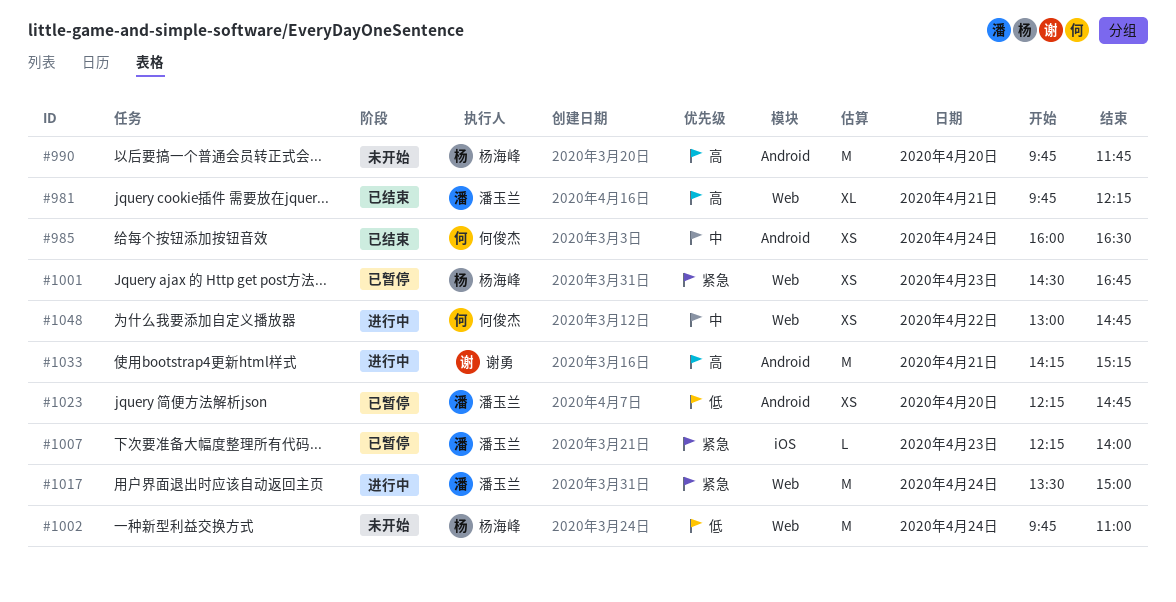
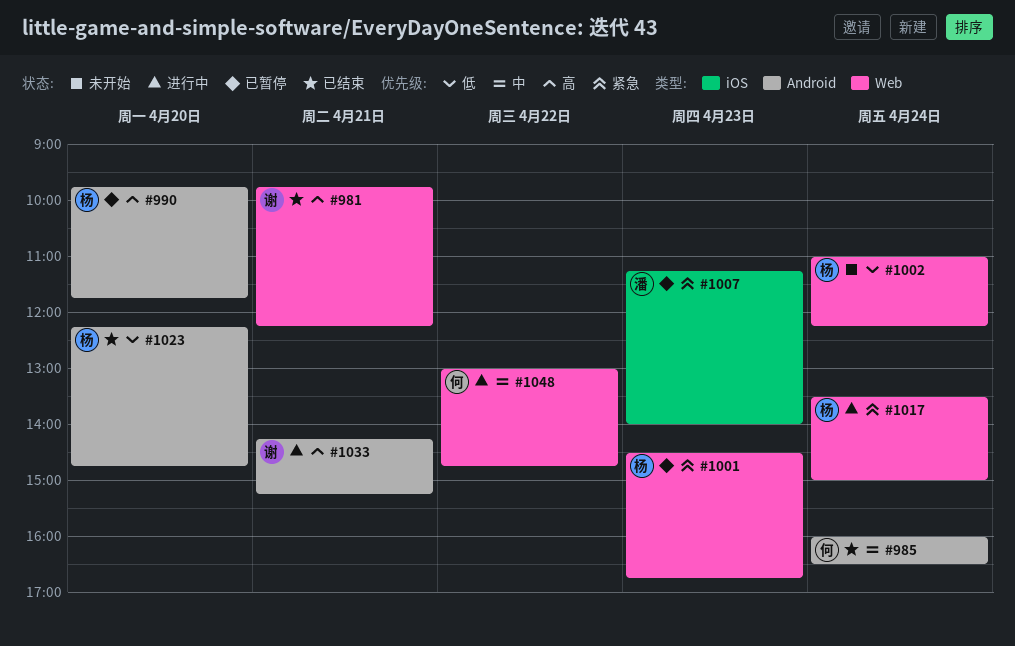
#981, owner: 潘玉兰 -> 谢勇
#990, status: 未开始 -> 已暂停
#1002, begins: 09:45 -> 11:00
#1002, ends: 11:00 -> 12:15
#1007, begins: 12:15 -> 11:15
#1017, owner: 潘玉兰 -> 杨海峰
#1023, status: 已暂停 -> 已结束
#1023, owner: 潘玉兰 -> 杨海峰

